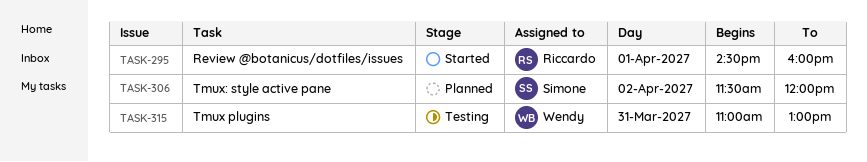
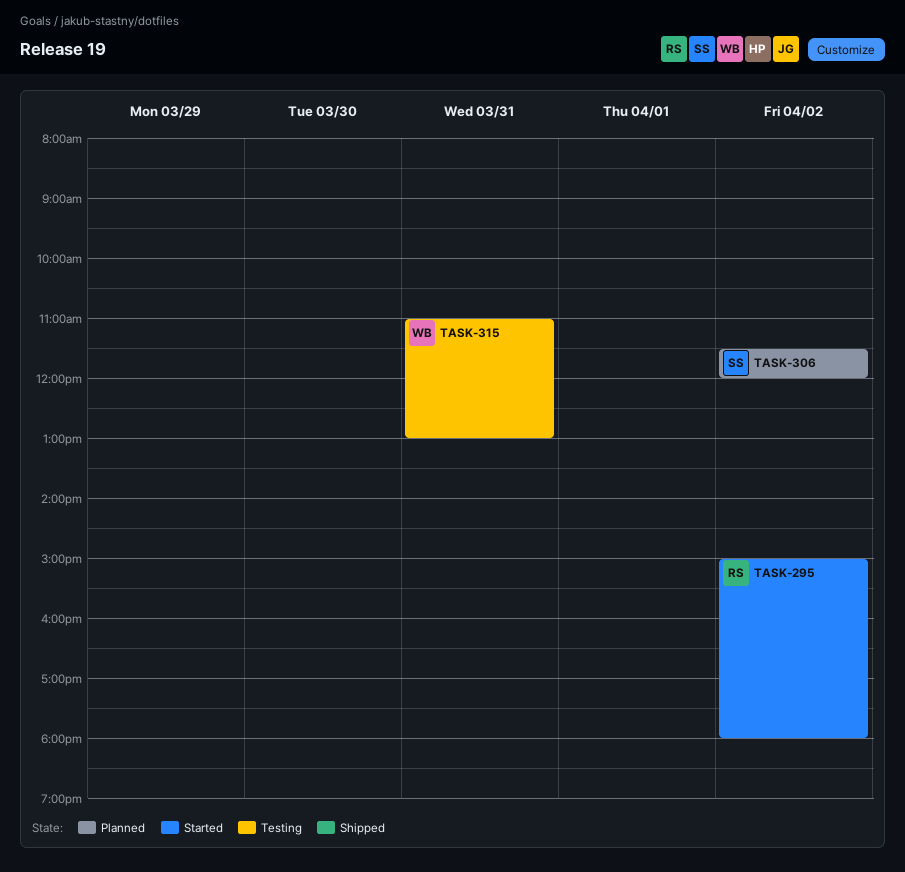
TASK-295, day: Apr 1 -> Apr 2
TASK-295, begins: 14:30 -> 15:00
TASK-295, ends: 16:00 -> 18:00

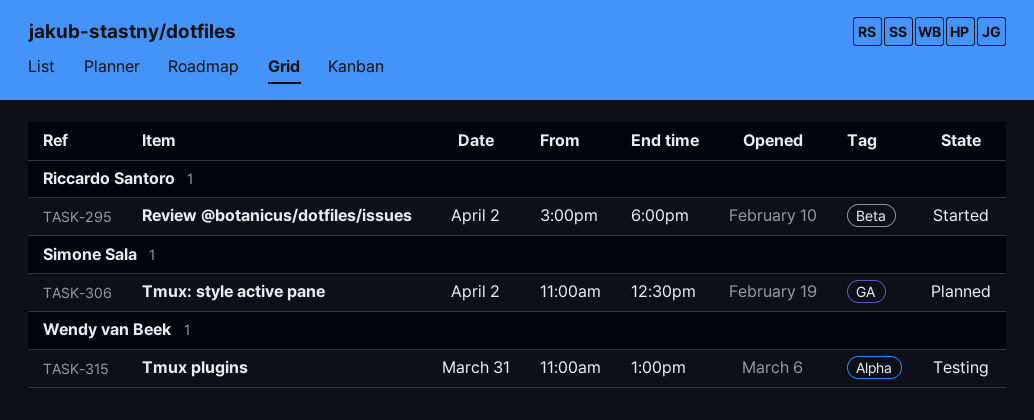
TASK-306, begins: 11:30 -> 11:00
TASK-306, ends: 12:00 -> 12:30

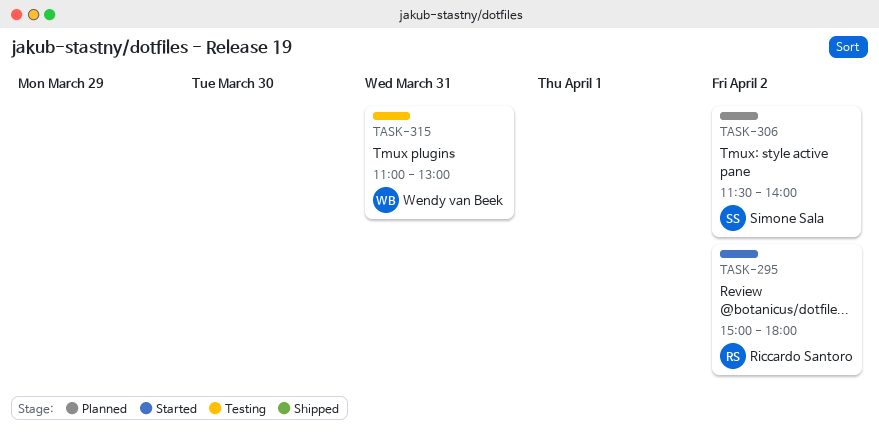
TASK-306, begins: 11:00 -> 11:30
TASK-306, ends: 12:30 -> 14:00

